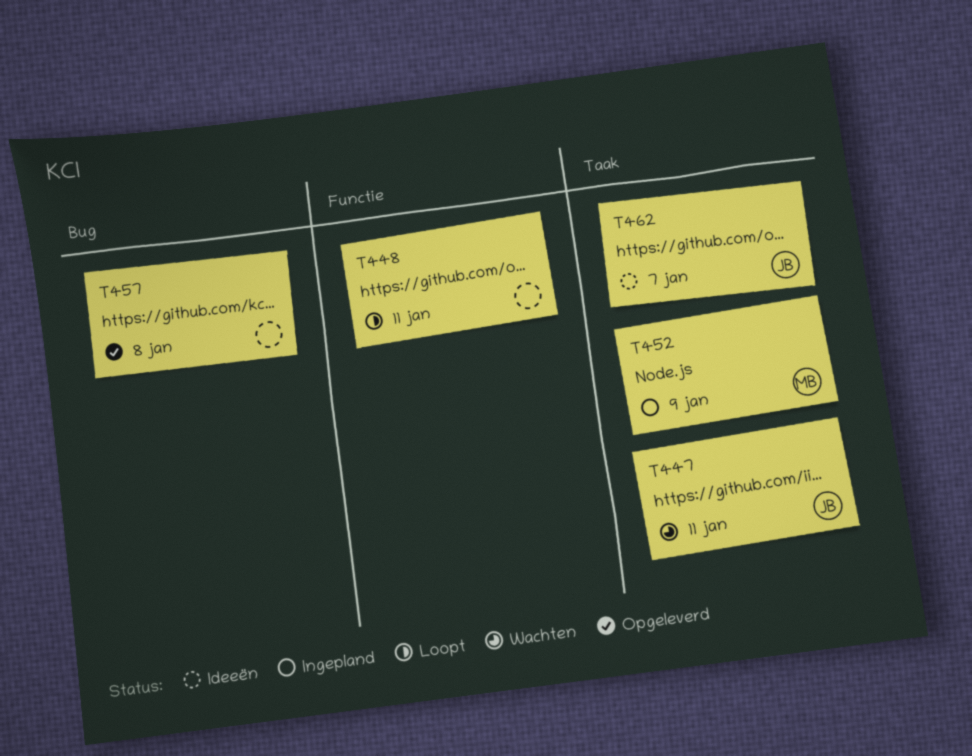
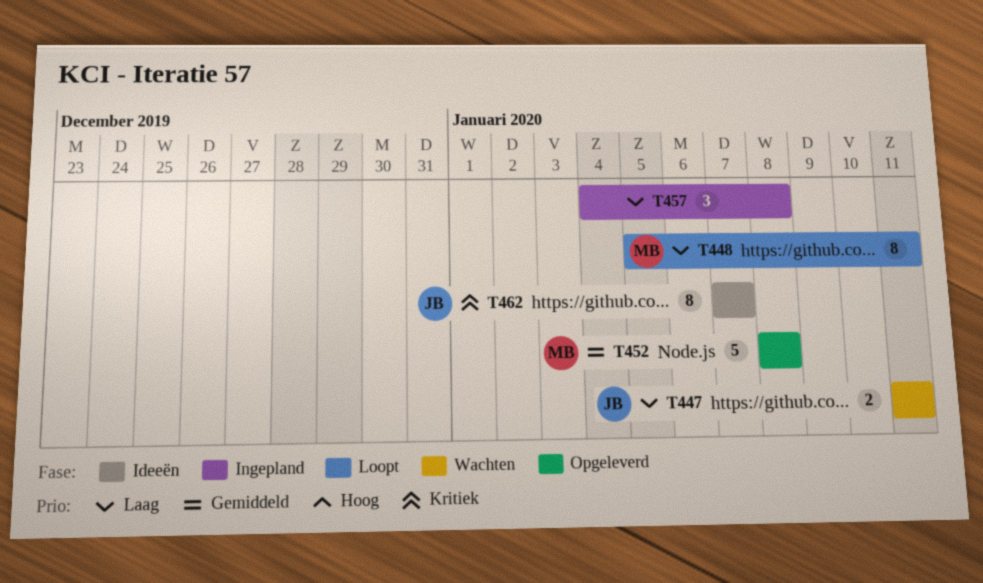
T448, owner: none -> MB
T452, status: Ingepland -> Opgeleverd
T452, due: Jan 9 -> Jan 8
T457, status: Opgeleverd -> Ingepland

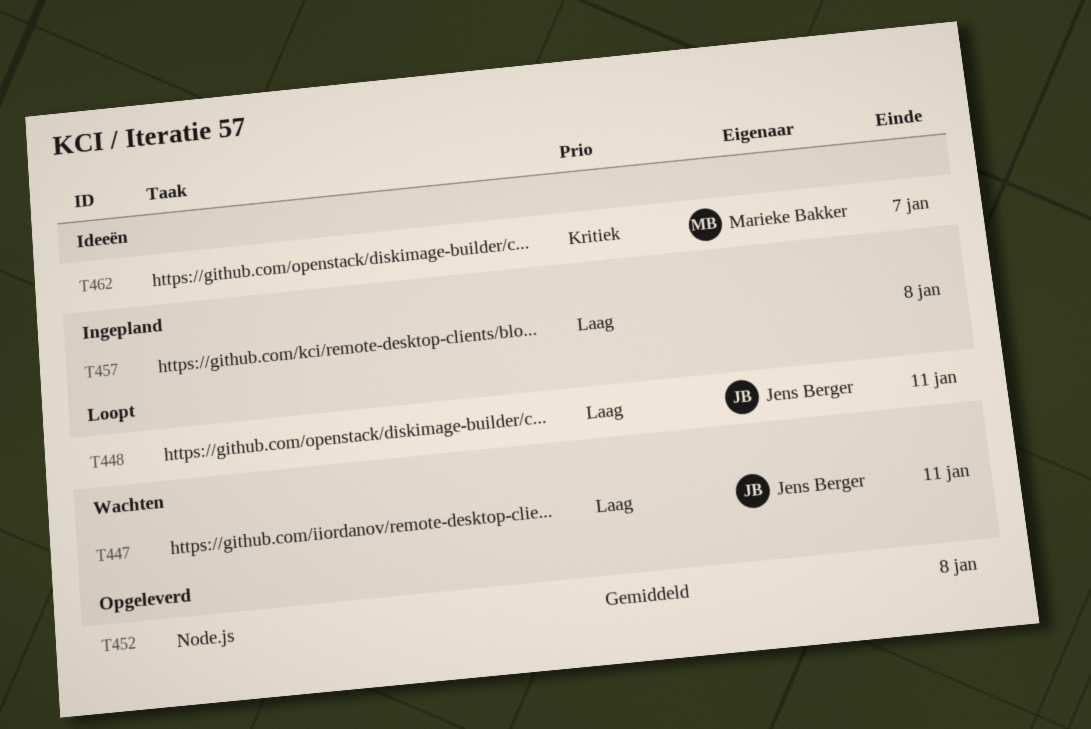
T448, owner: Marieke Bakker -> Jens Berger
T452, owner: Marieke Bakker -> none
T462, owner: Jens Berger -> Marieke Bakker

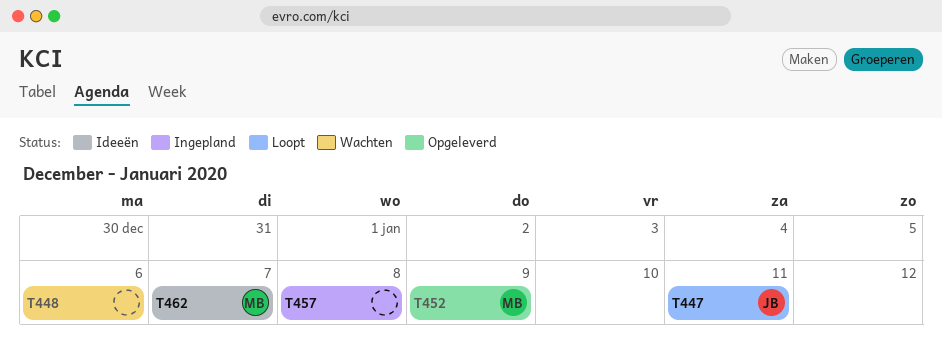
T447, status: Wachten -> Loopt
T448, status: Loopt -> Wachten
T448, owner: Jens Berger -> none
T448, due: Jan 11 -> Jan 6
T452, owner: none -> Marieke Bakker
T452, due: Jan 8 -> Jan 9

